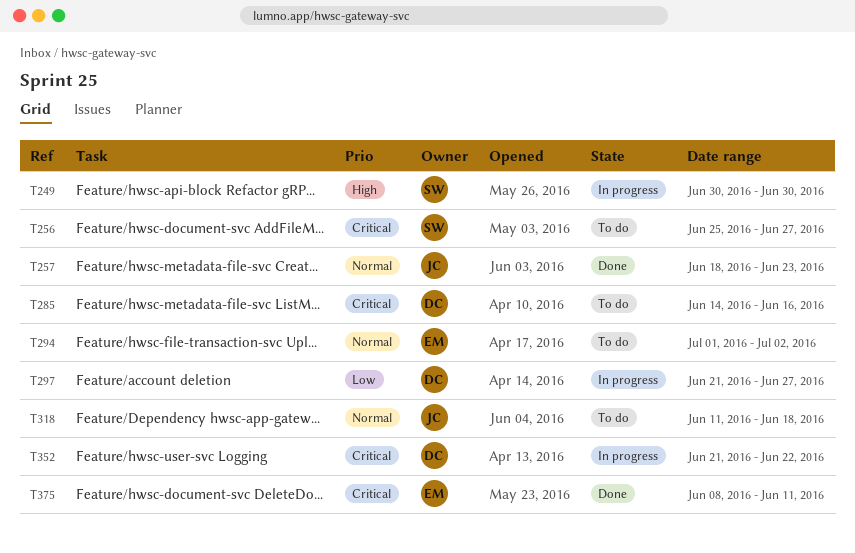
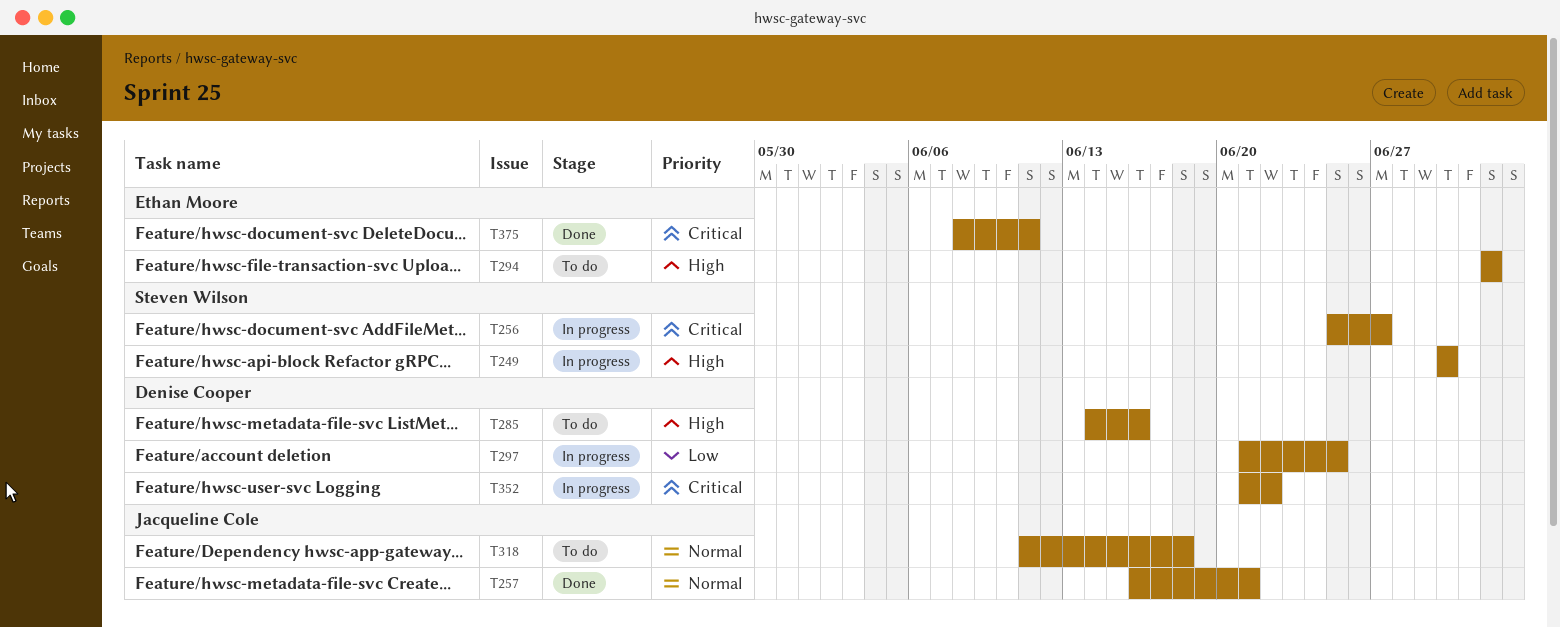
T256, status: To do -> In progress
T257, start: Jun 18 -> Jun 16
T257, due: Jun 23 -> Jun 21
T285, priority: Critical -> High
T294, priority: Normal -> High
T294, start: Jul 1 -> Jul 2
T297, due: Jun 27 -> Jun 25

